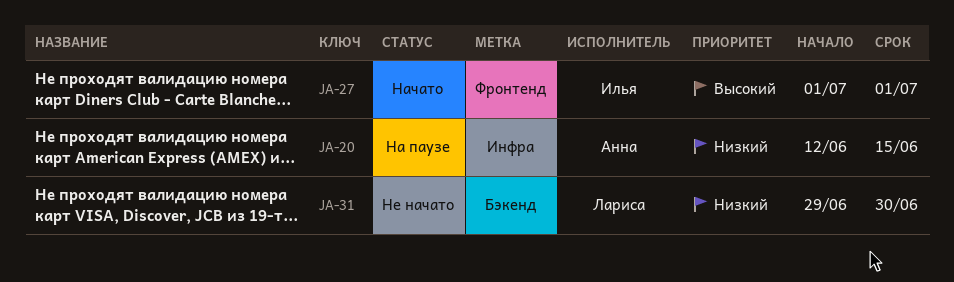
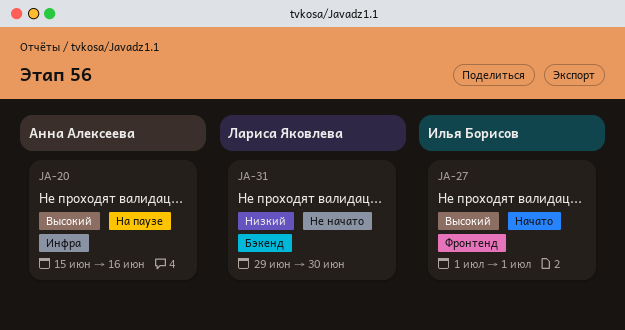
JA-20, priority: Низкий -> Высокий
JA-20, start: Jun 12 -> Jun 15
JA-20, due: Jun 15 -> Jun 16

